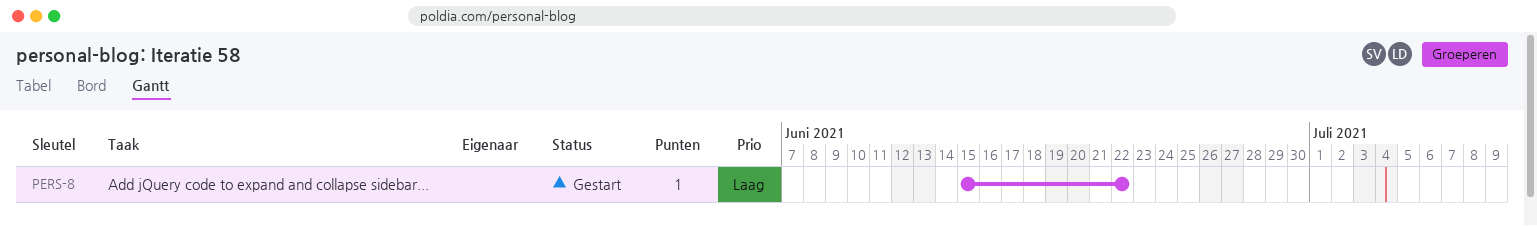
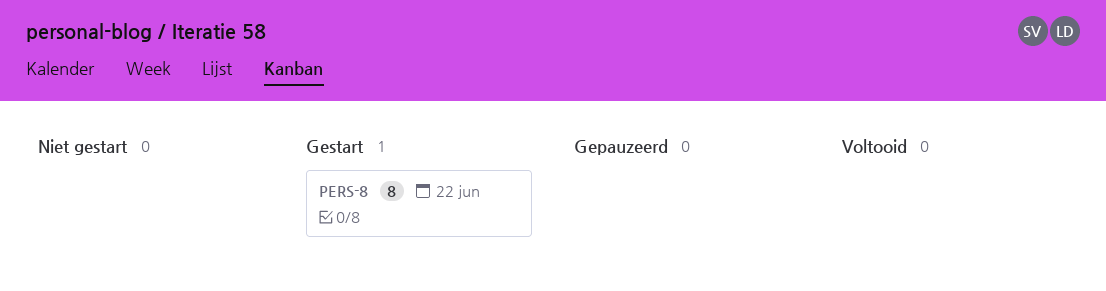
PERS-8, estimate: 1 -> 8

